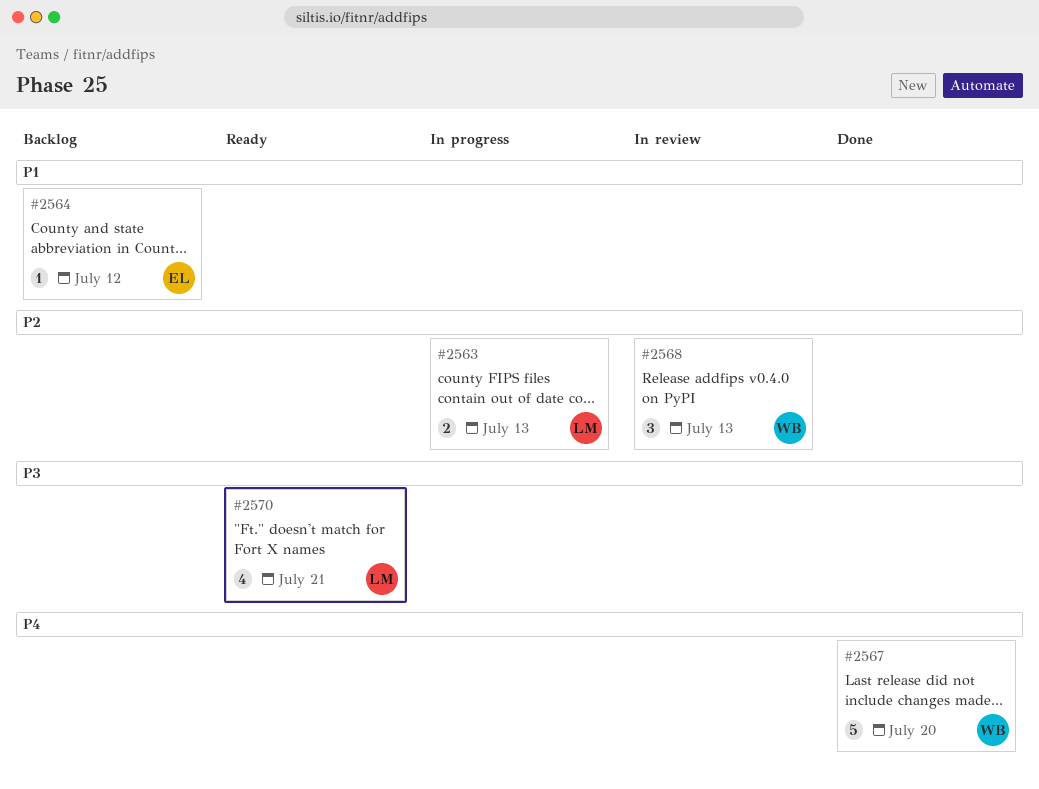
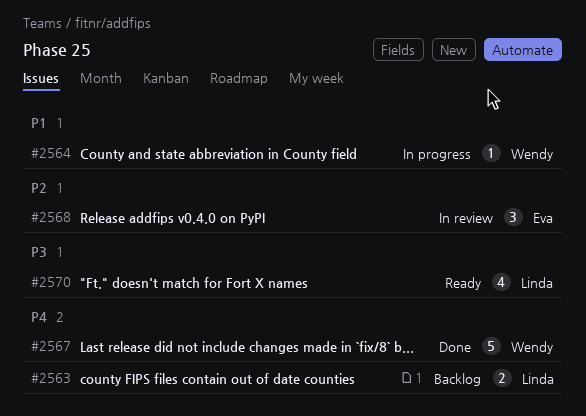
#2563, status: In progress -> Backlog
#2563, priority: P2 -> P4
#2564, status: Backlog -> In progress
#2564, owner: Eva -> Wendy
#2568, owner: Wendy -> Eva

